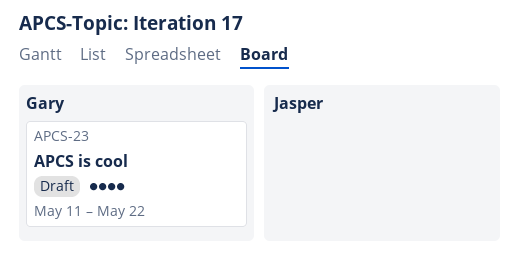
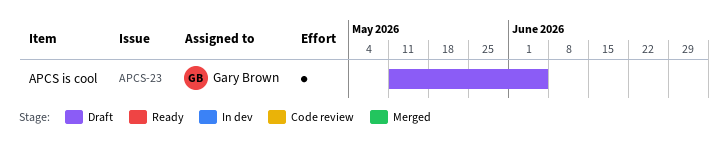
APCS-23, estimate: 4 -> 1
APCS-23, due: May 22 -> Jun 5

